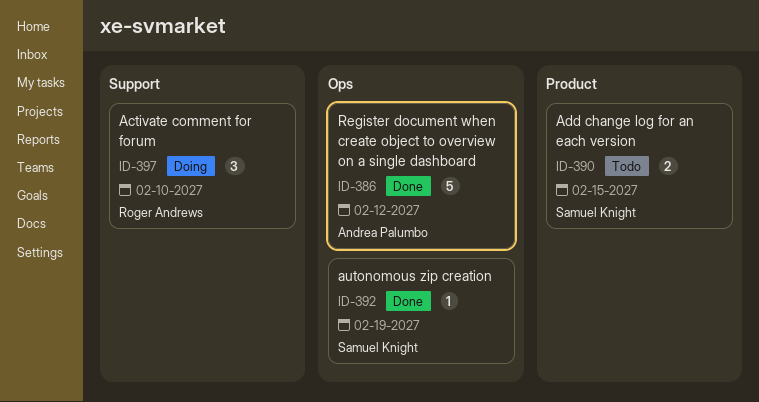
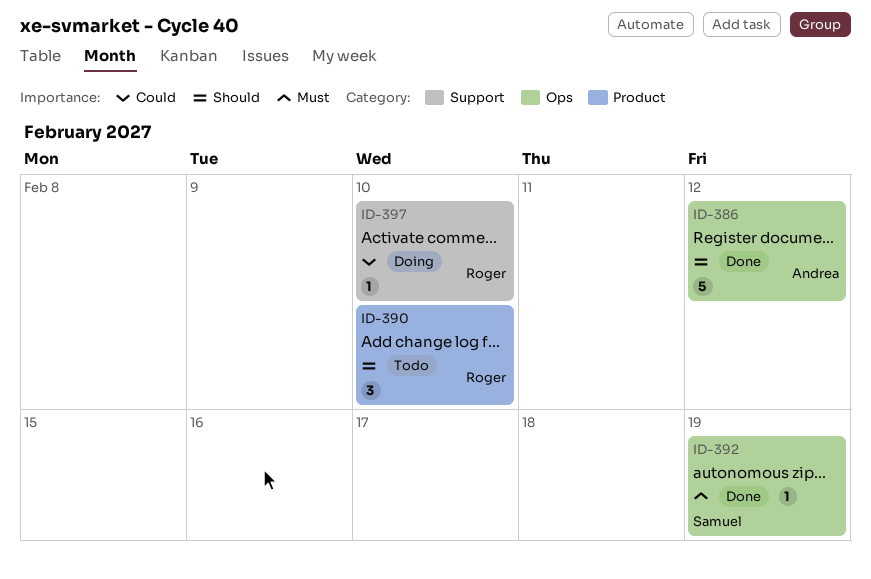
ID-390, owner: Samuel Knight -> Roger Andrews
ID-390, estimate: 2 -> 3
ID-390, due: Feb 15 -> Feb 10
ID-397, estimate: 3 -> 1

